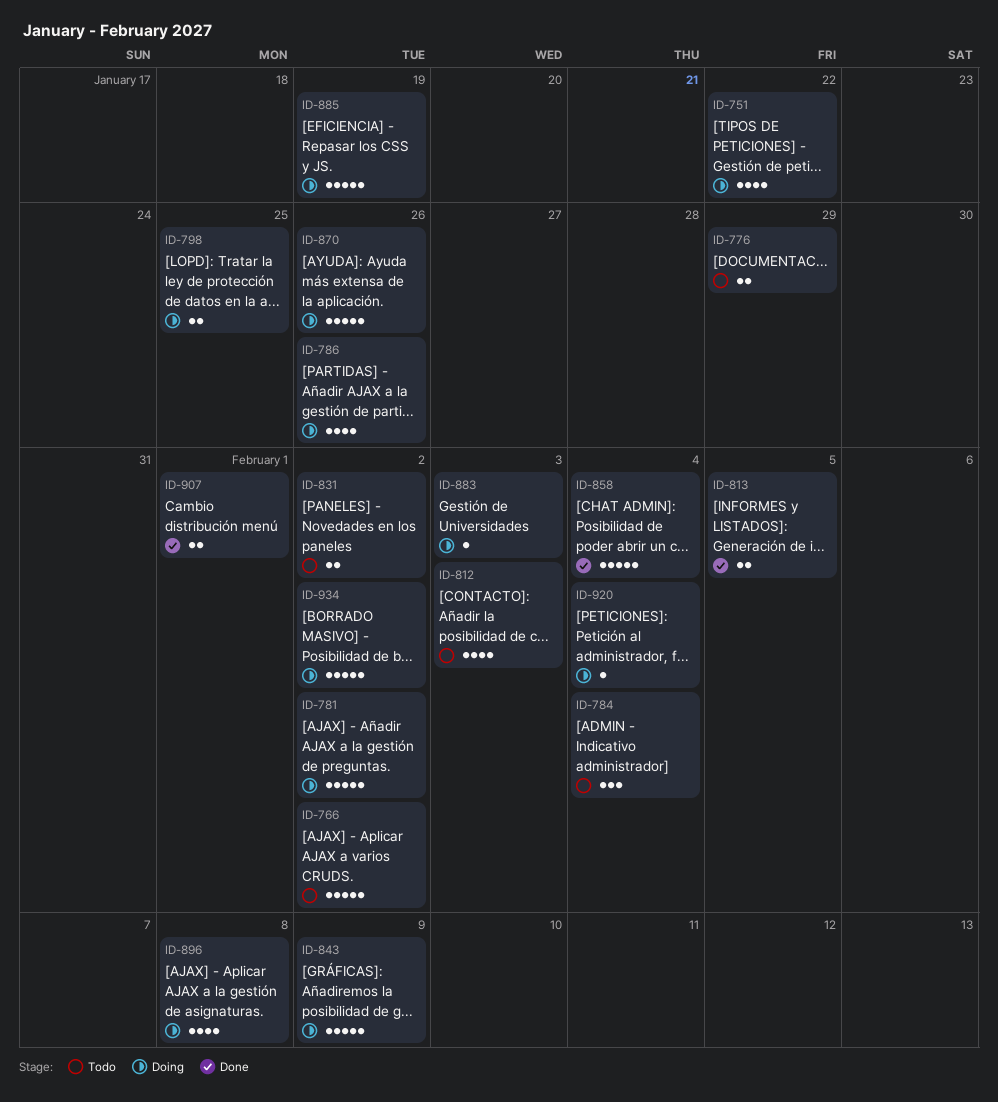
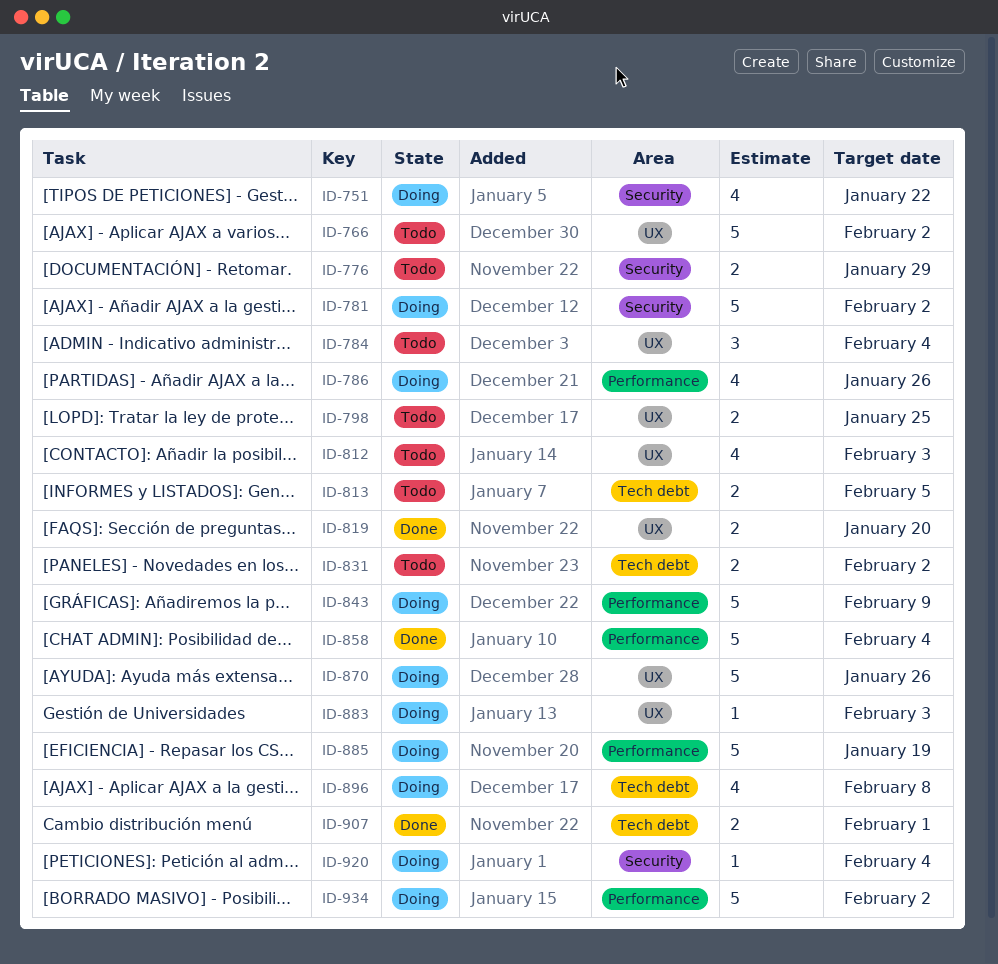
ID-798, status: Doing -> Todo
ID-813, status: Done -> Todo
ID-819: none -> present

